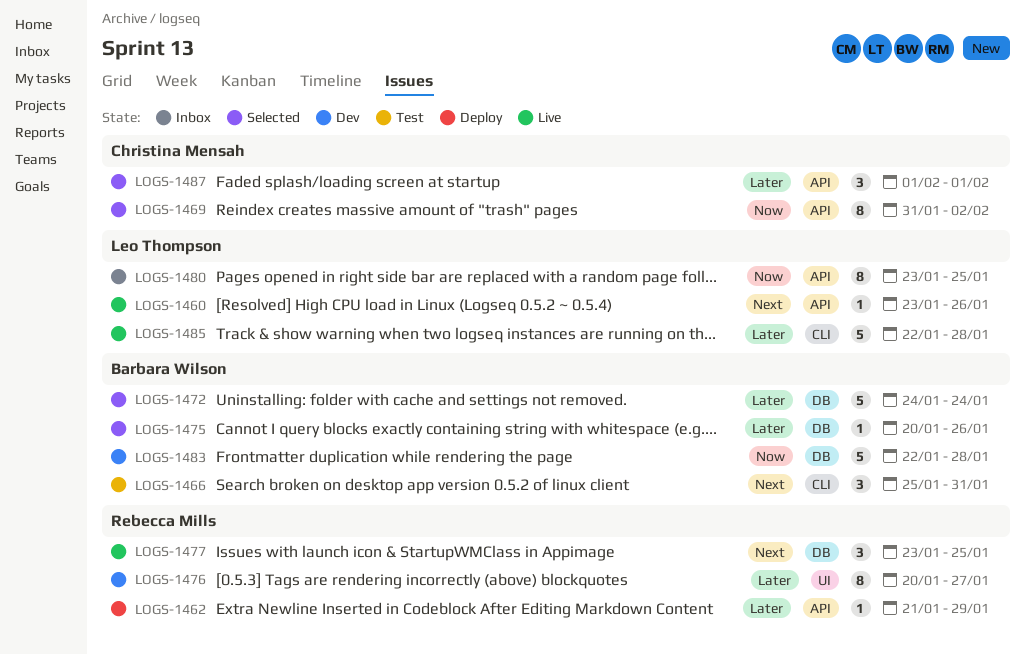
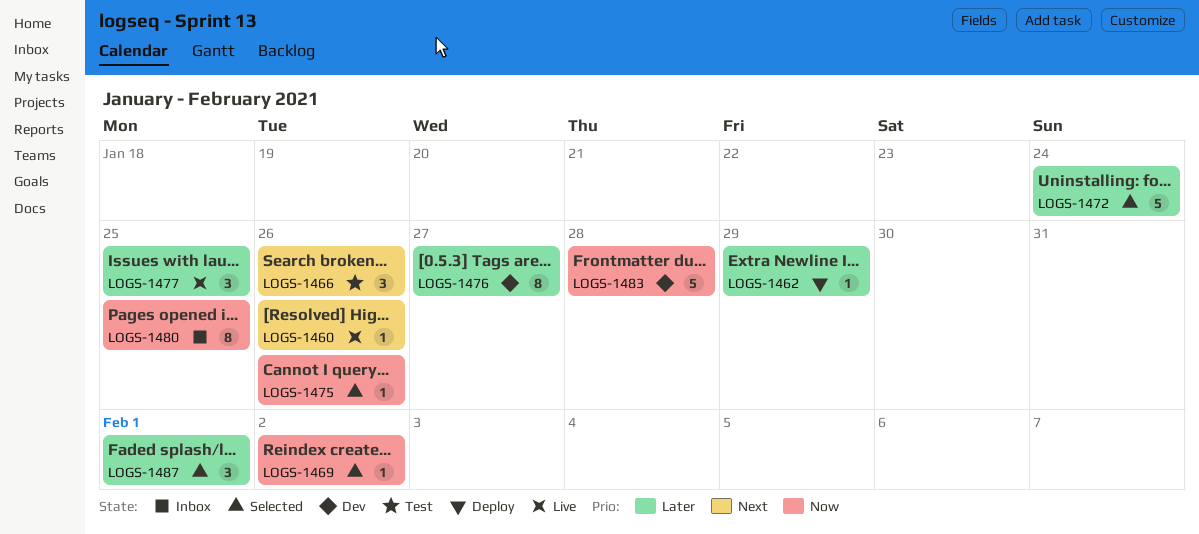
LOGS-1466, due: Jan 31 -> Jan 26
LOGS-1469, estimate: 8 -> 1
LOGS-1475, priority: Later -> Now
LOGS-1477, priority: Next -> Later
LOGS-1485: present -> none

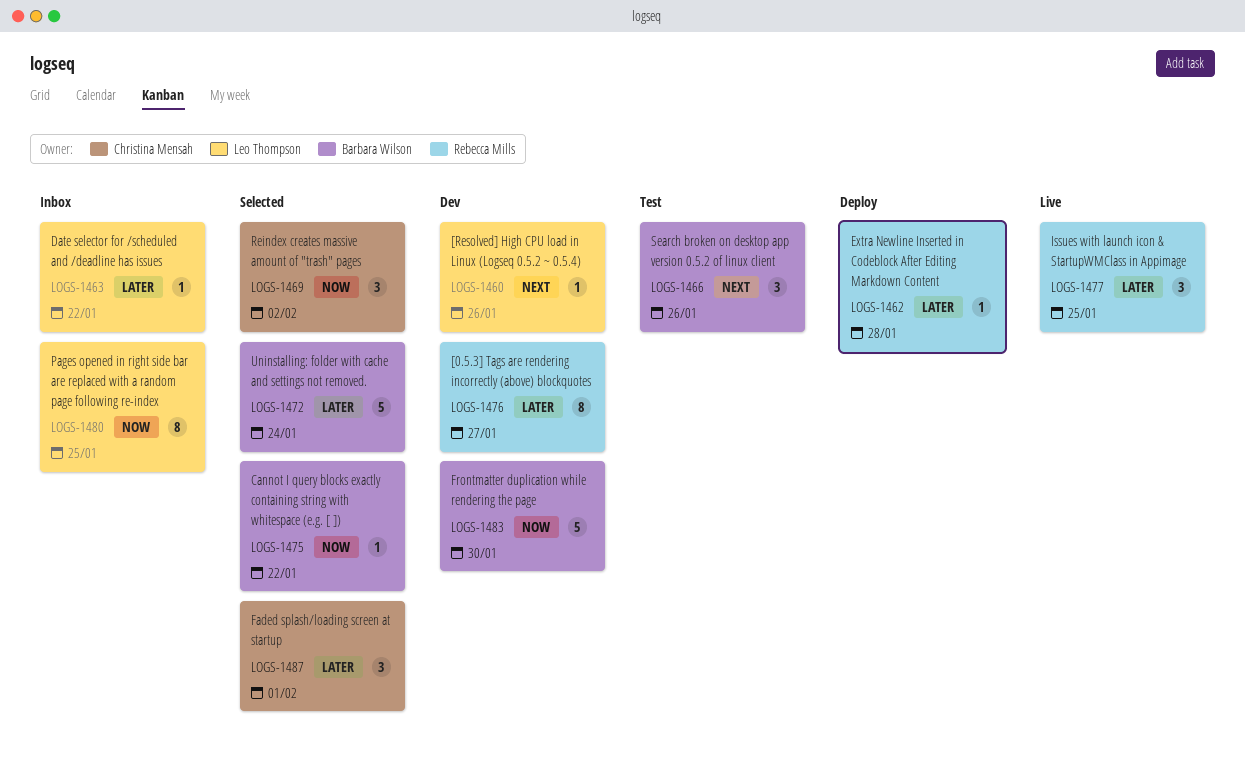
LOGS-1460, status: Live -> Dev
LOGS-1462, due: Jan 29 -> Jan 28
LOGS-1463: none -> present
LOGS-1469, estimate: 1 -> 3
LOGS-1475, due: Jan 26 -> Jan 22
LOGS-1483, due: Jan 28 -> Jan 30

